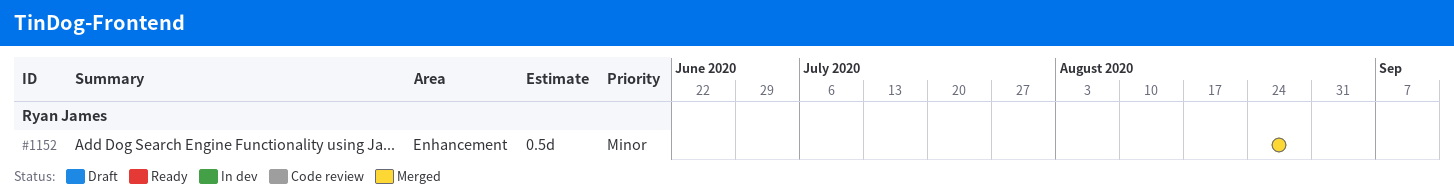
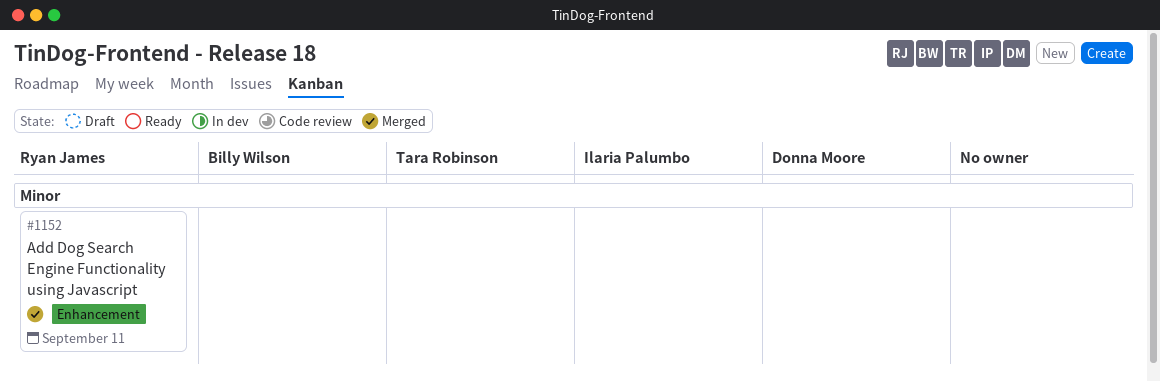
#1152, due: Aug 28 -> Sep 11

